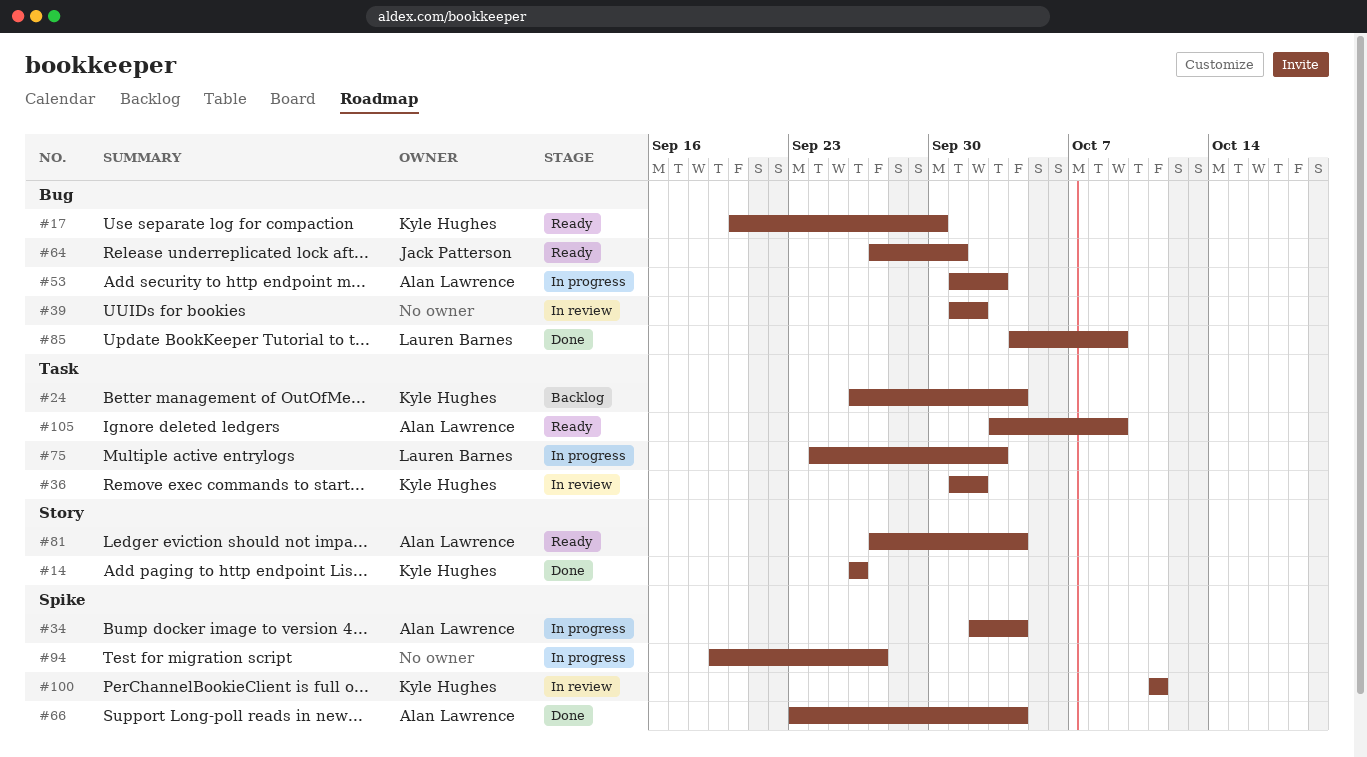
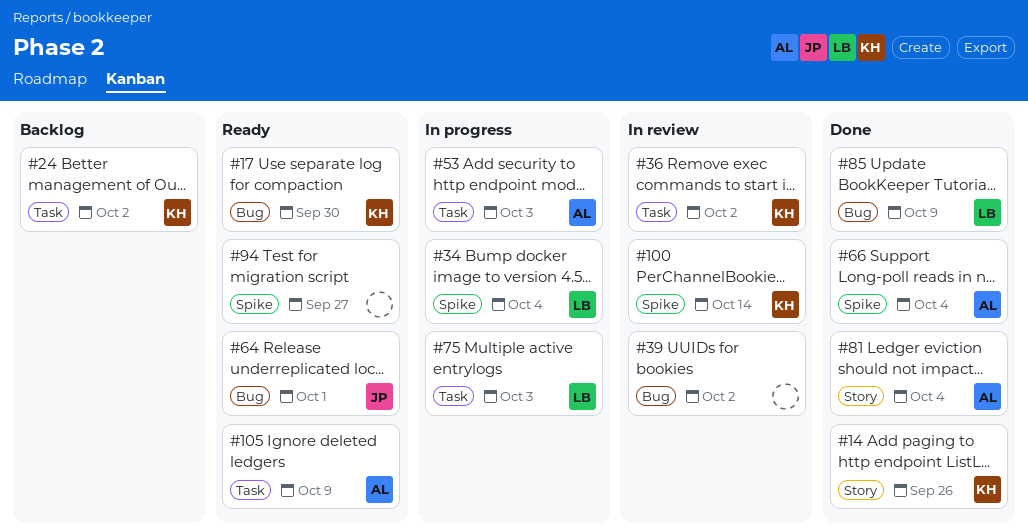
#24, due: Oct 4 -> Oct 2
#34, owner: Alan Lawrence -> Lauren Barnes
#53, label: Bug -> Task
#81, status: Ready -> Done
#94, status: In progress -> Ready
#100, due: Oct 11 -> Oct 14

